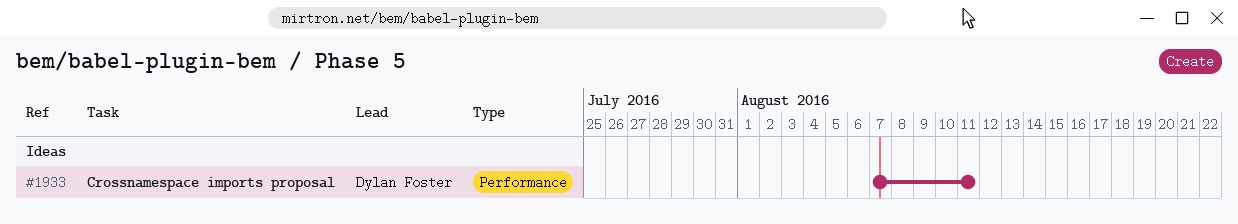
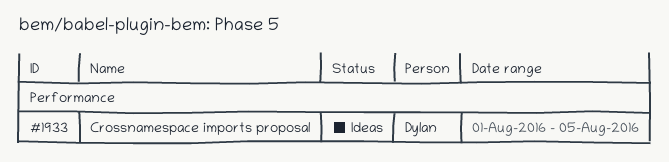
#1933, start: Aug 7 -> Aug 1
#1933, due: Aug 11 -> Aug 5

